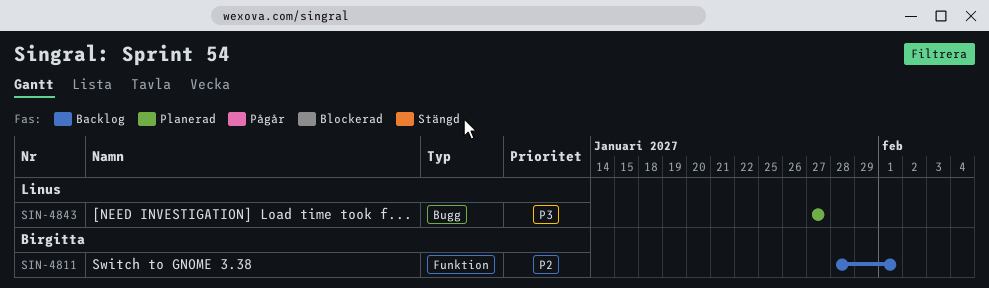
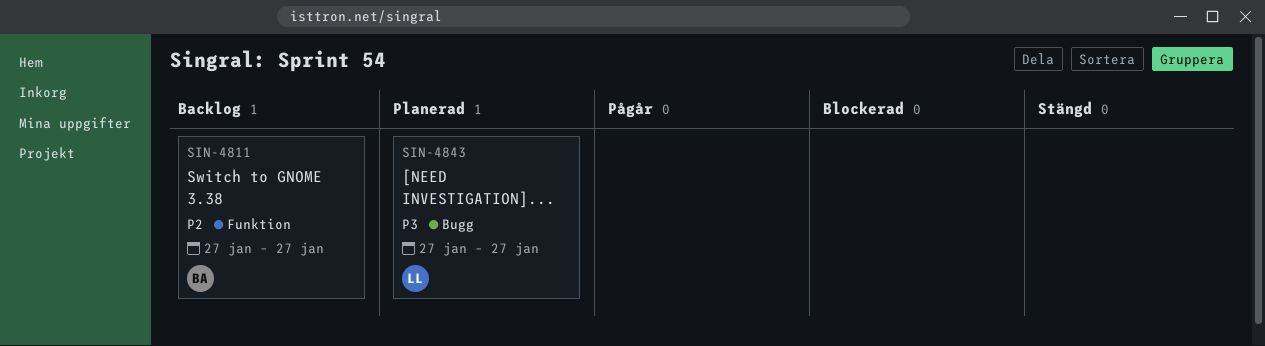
SIN-4811, start: Jan 28 -> Jan 27
SIN-4811, due: Feb 1 -> Jan 27

